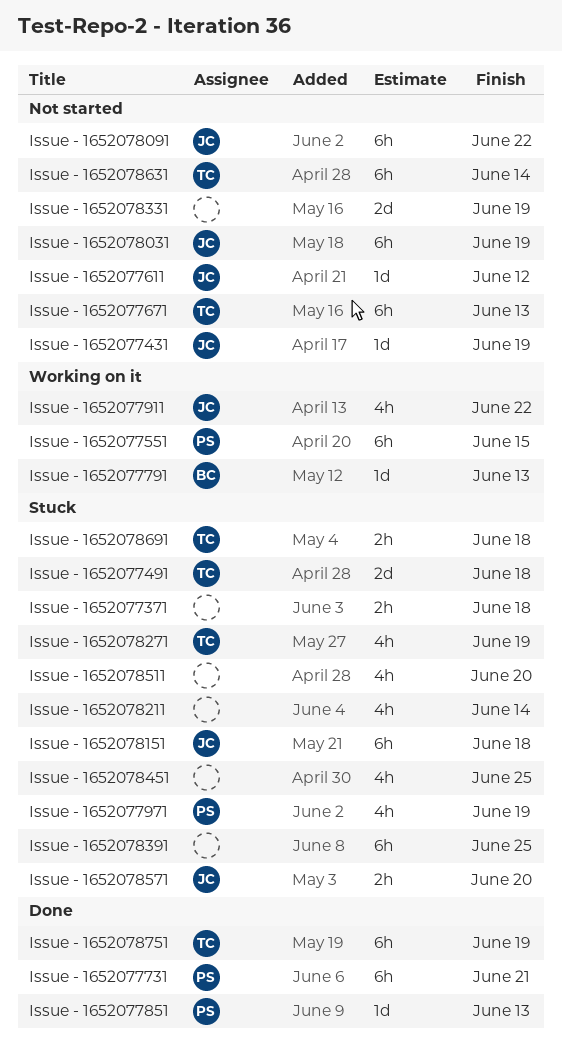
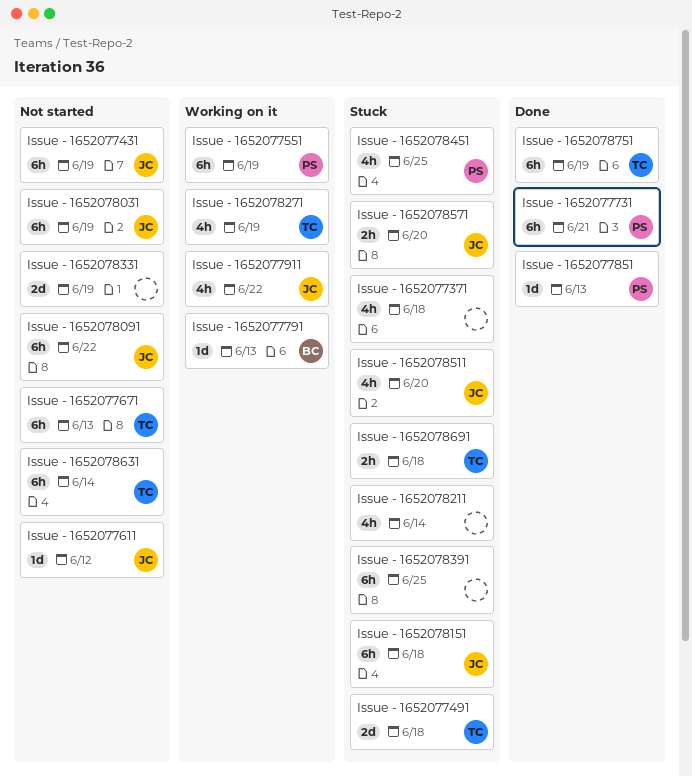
Issue - 1652077371, estimate: 2h -> 4h
Issue - 1652077431, estimate: 1d -> 6h
Issue - 1652077551, due: Jun 15 -> Jun 19
Issue - 1652077971: present -> none
Issue - 1652078271, status: Stuck -> Working on it
Issue - 1652078451, owner: none -> PS
Issue - 1652078511, owner: none -> JC

